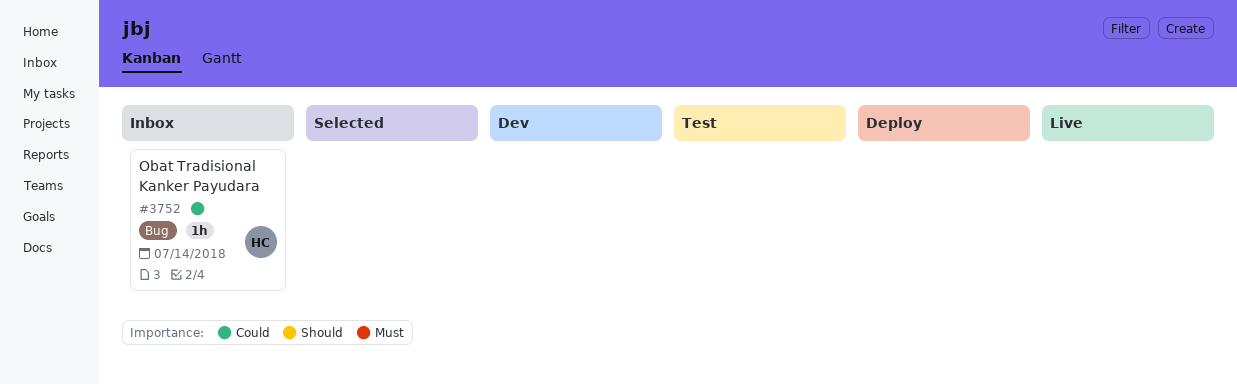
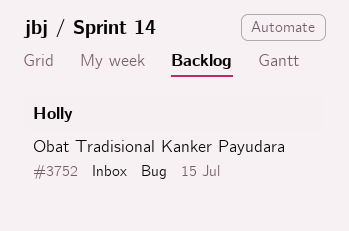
#3752, due: Jul 14 -> Jul 15

